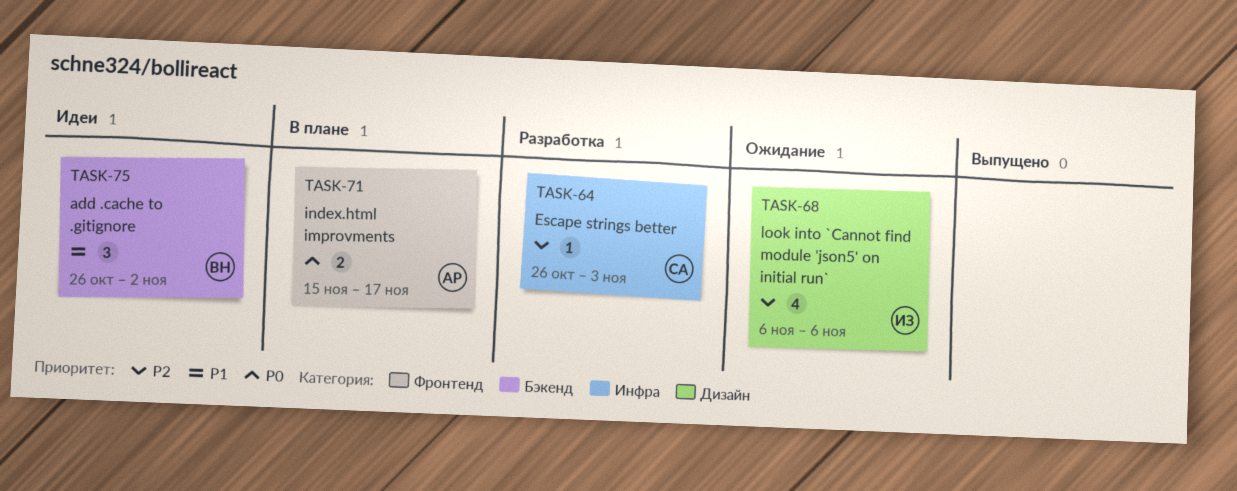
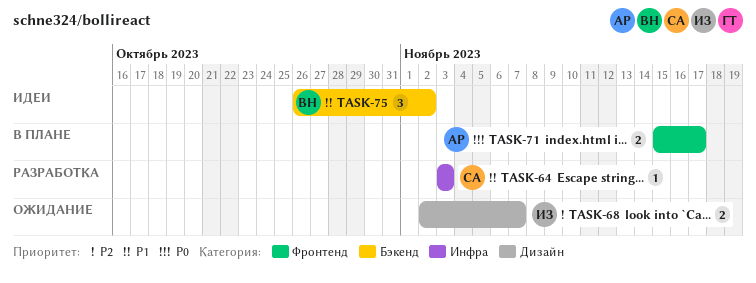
TASK-64, priority: P2 -> P1
TASK-64, start: Oct 26 -> Nov 3
TASK-68, estimate: 4 -> 2
TASK-68, start: Nov 6 -> Nov 2
TASK-68, due: Nov 6 -> Nov 7

